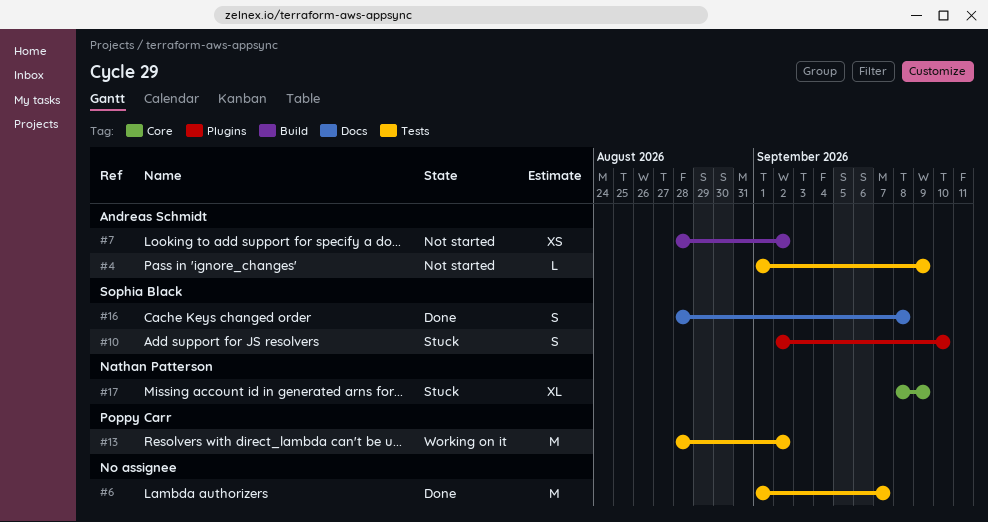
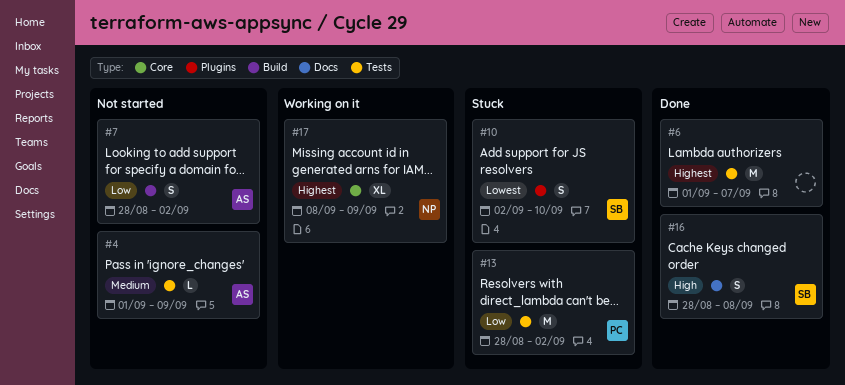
#7, estimate: XS -> S
#13, status: Working on it -> Stuck
#17, status: Stuck -> Working on it

